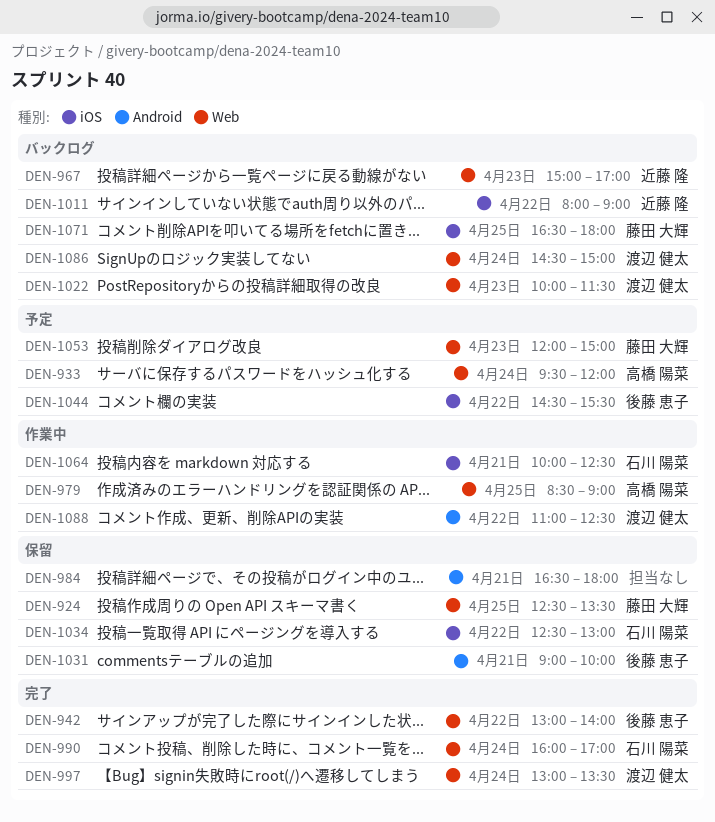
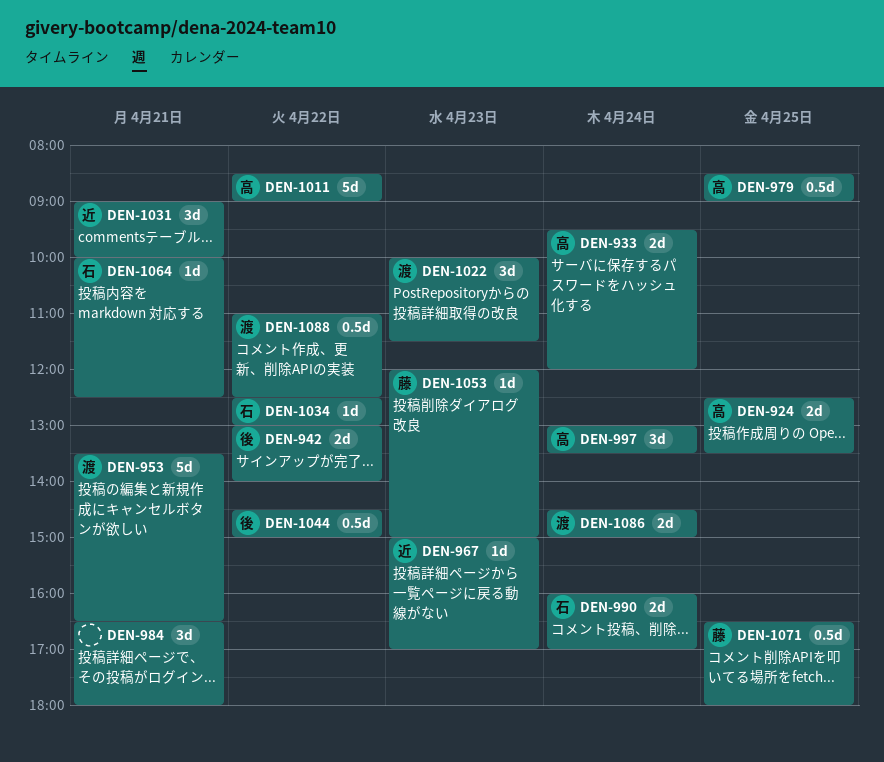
DEN-924, owner: 藤田 大輝 -> 高橋 陽菜
DEN-953: none -> present
DEN-997, owner: 渡辺 健太 -> 高橋 陽菜
DEN-1011, owner: 近藤 隆 -> 高橋 陽菜
DEN-1011, begins: 08:00 -> 08:30
DEN-1031, owner: 後藤 恵子 -> 近藤 隆
DEN-1044, ends: 15:30 -> 15:00

